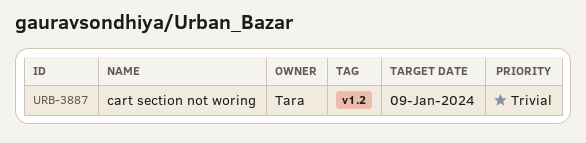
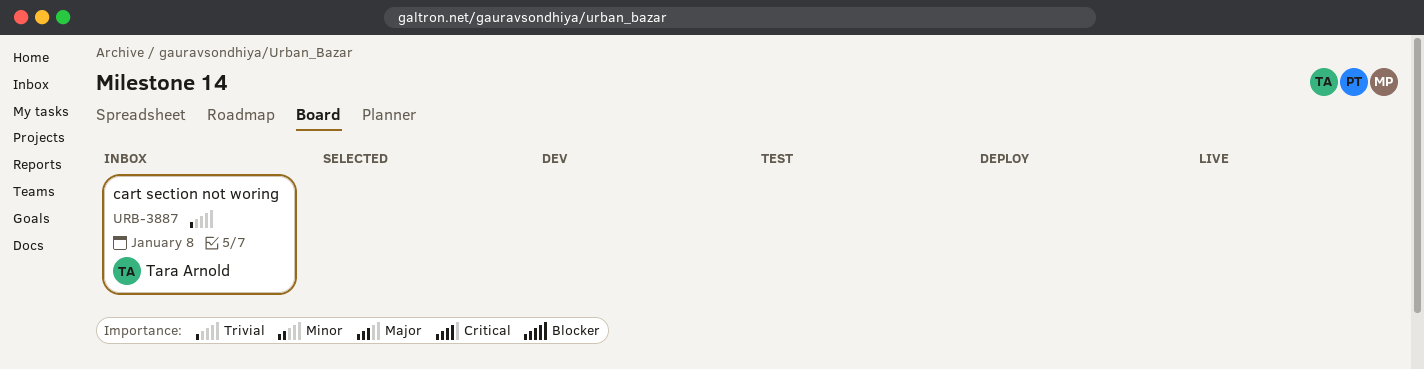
URB-3887, due: Jan 9 -> Jan 8

